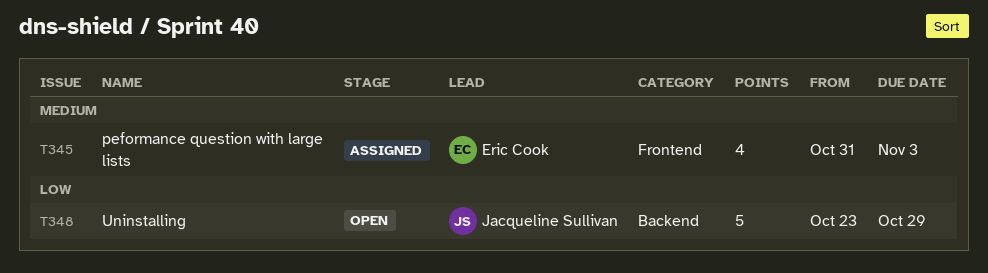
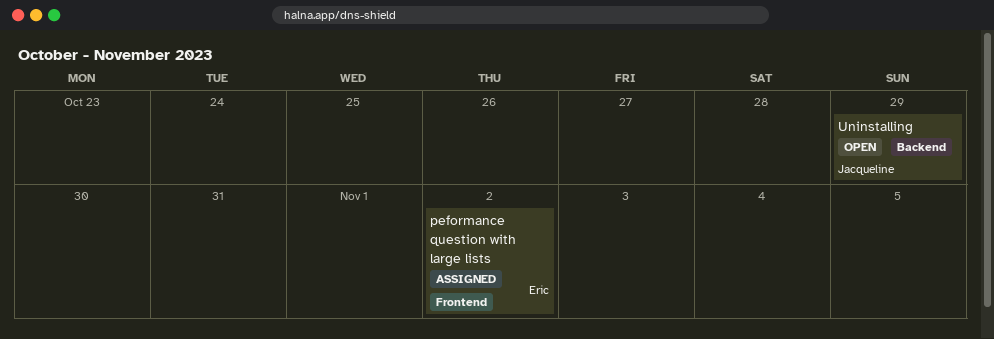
peformance question with large lists, due: Nov 3 -> Nov 2

